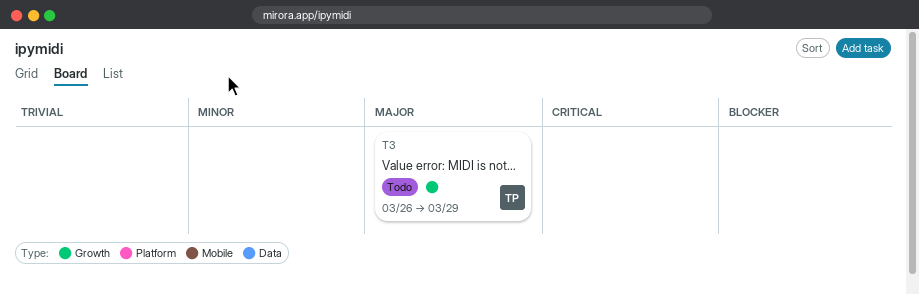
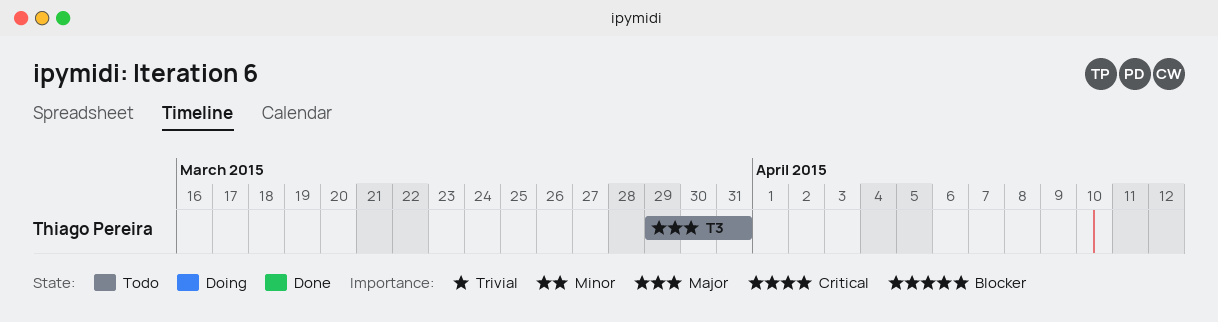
T3, start: Mar 26 -> Mar 29
T3, due: Mar 29 -> Mar 31

